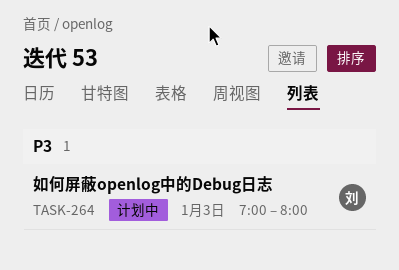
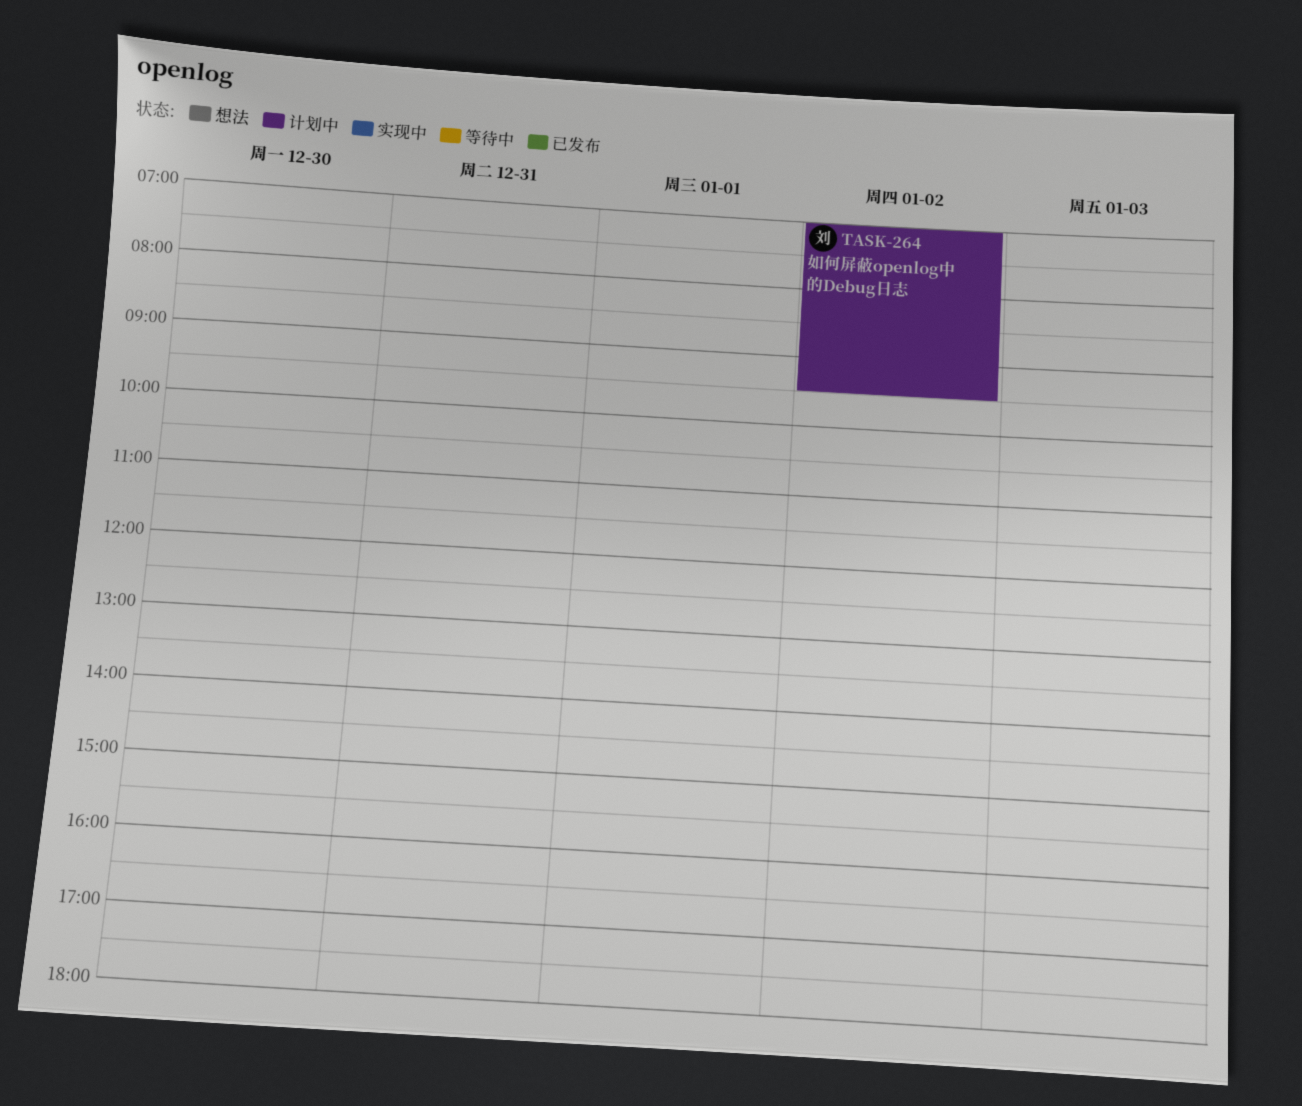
TASK-264, day: Jan 3 -> Jan 2
TASK-264, ends: 08:00 -> 09:30

